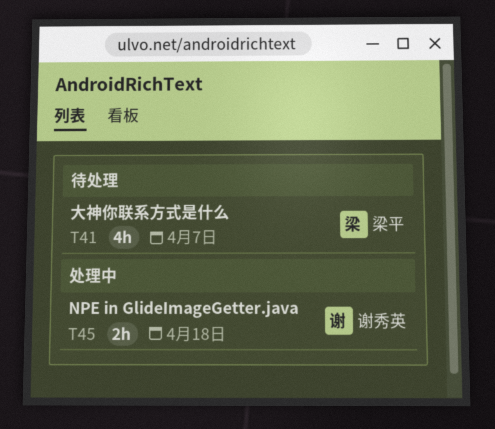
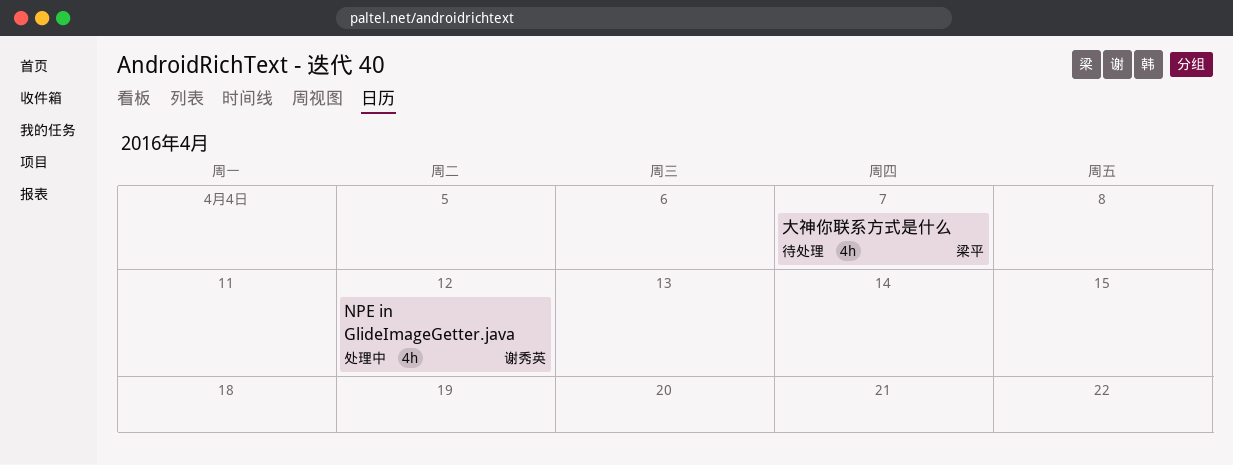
NPE in GlideImageGetter.java, estimate: 2h -> 4h
NPE in GlideImageGetter.java, due: Apr 18 -> Apr 12

